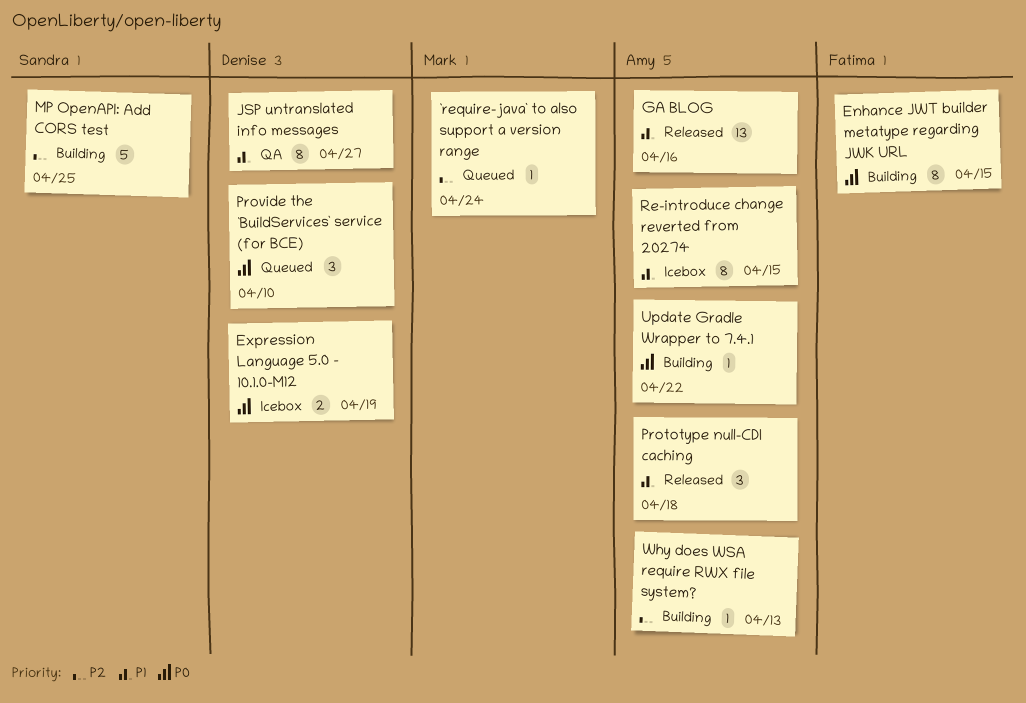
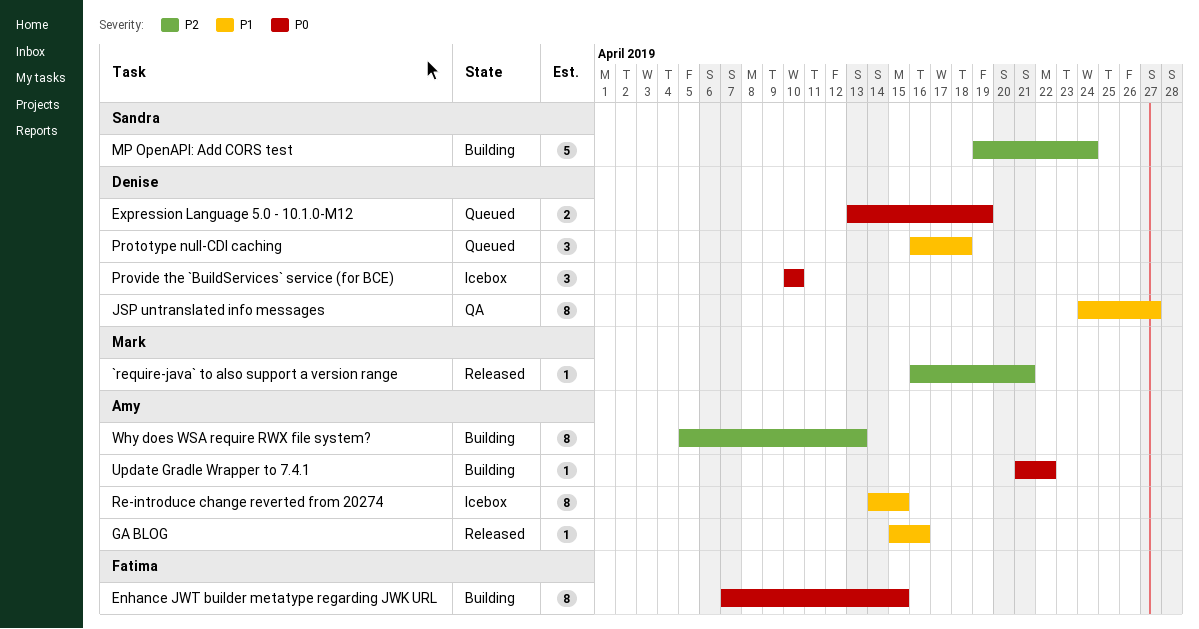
`require-java` to also support a version range, status: Queued -> Released
`require-java` to also support a version range, due: Apr 24 -> Apr 21
Expression Language 5.0 - 10.1.0-M12, status: Icebox -> Queued
GA BLOG, estimate: 13 -> 1
MP OpenAPI: Add CORS test, due: Apr 25 -> Apr 24
Prototype null-CDI caching, status: Released -> Queued
Prototype null-CDI caching, owner: Amy -> Denise
Provide the `BuildServices` service (for BCE), status: Queued -> Icebox
Why does WSA require RWX file system?, estimate: 1 -> 8

